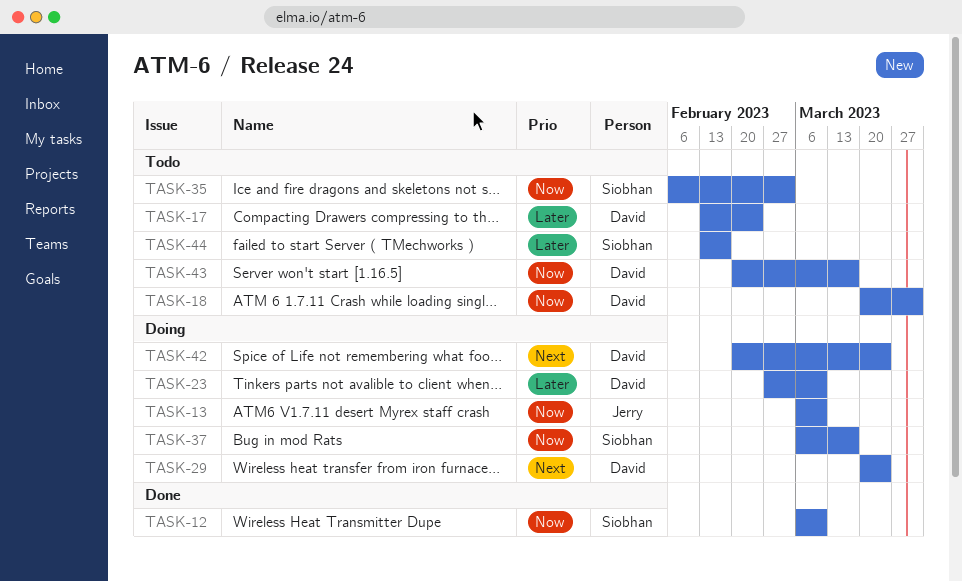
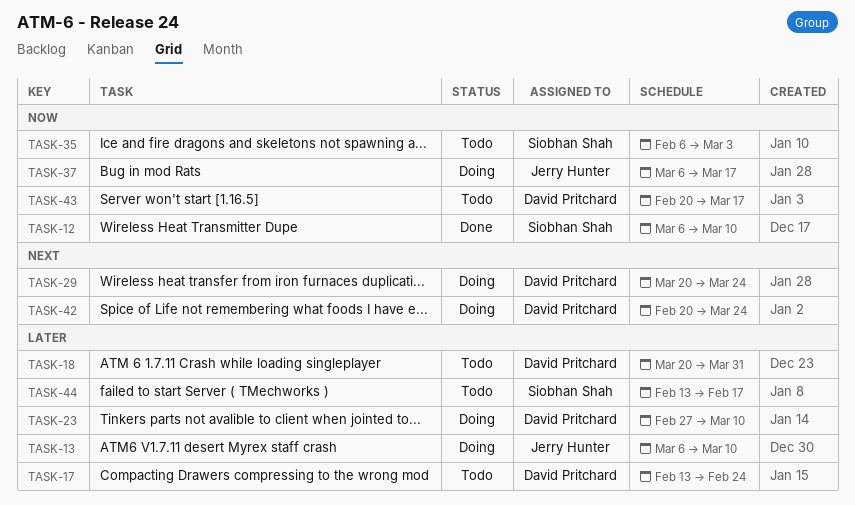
TASK-13, priority: Now -> Later
TASK-18, priority: Now -> Later
TASK-37, owner: Siobhan Shah -> Jerry Hunter

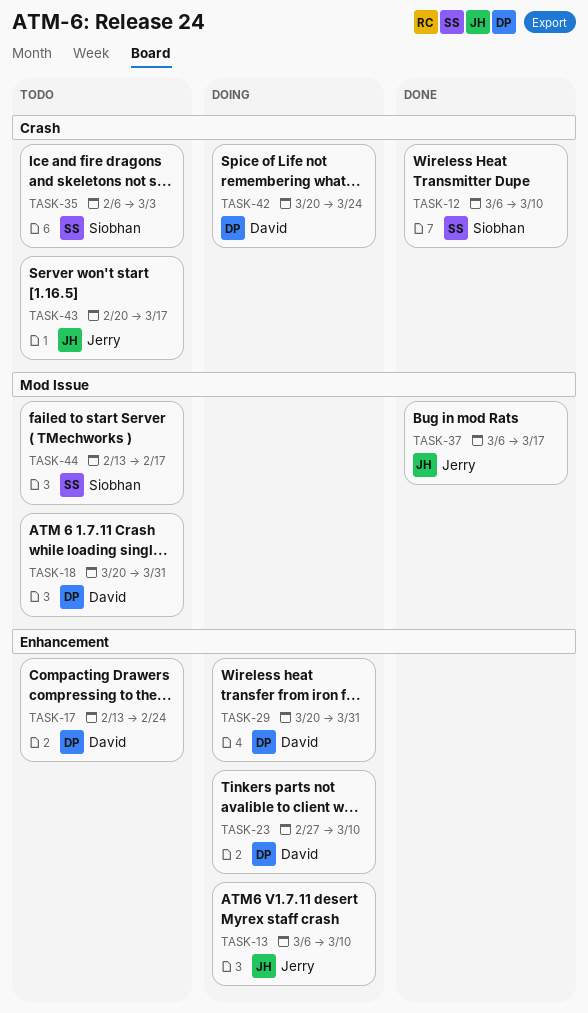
TASK-29, due: Mar 24 -> Mar 31
TASK-37, status: Doing -> Done
TASK-42, start: Feb 20 -> Mar 20
TASK-43, owner: David Pritchard -> Jerry Hunter

